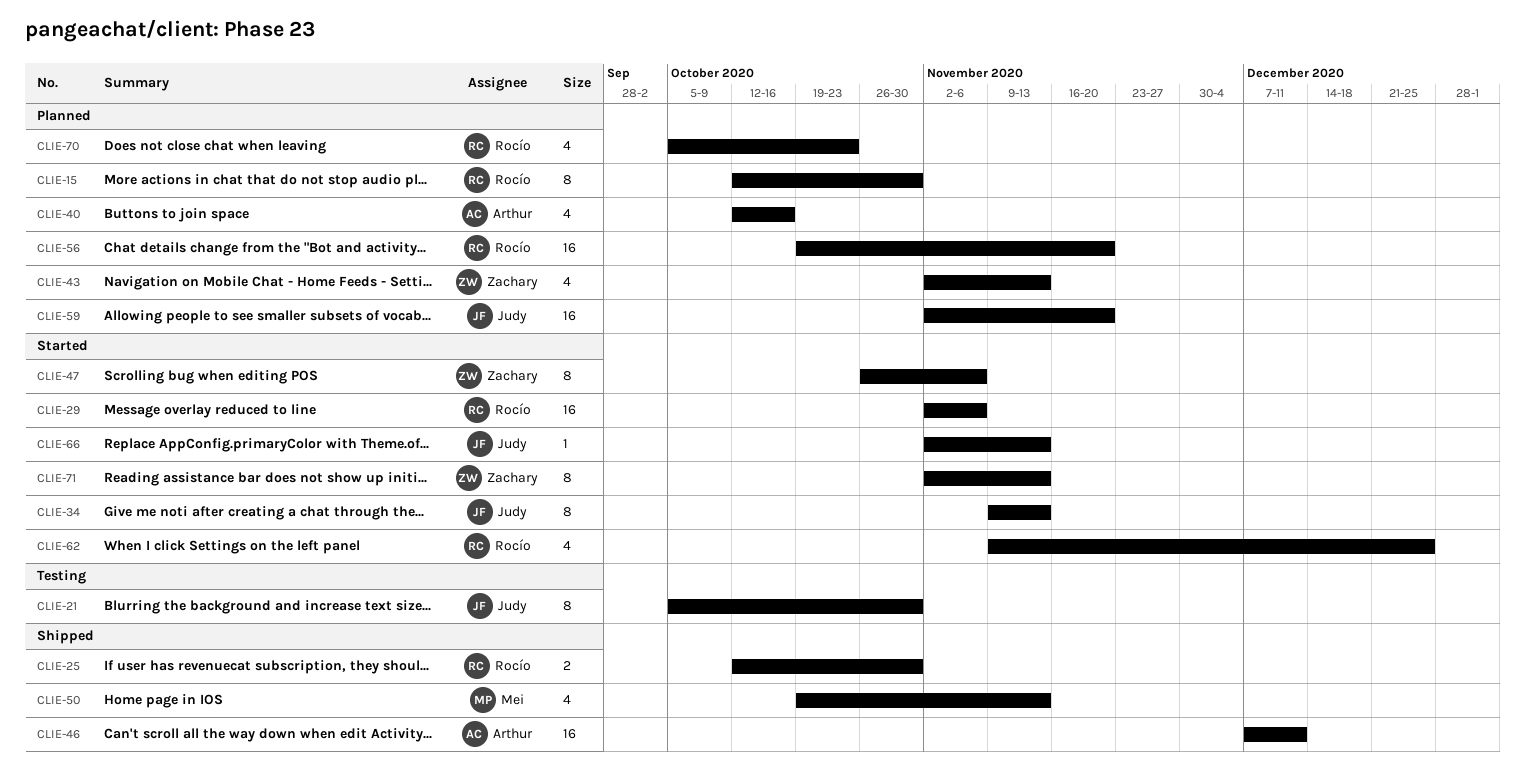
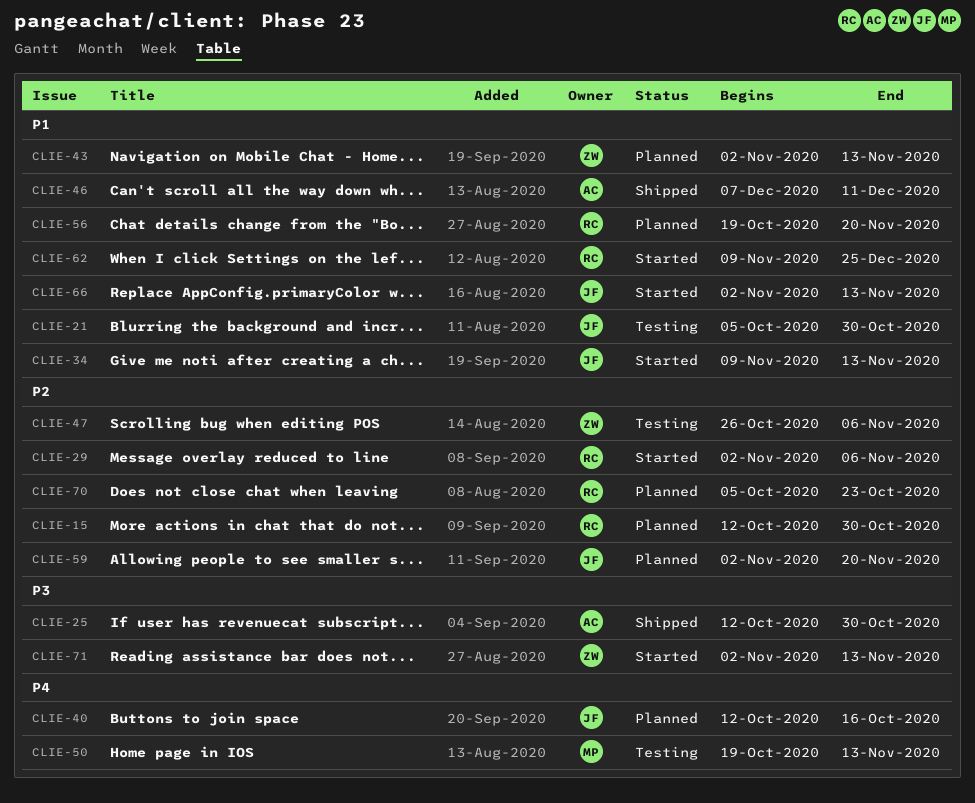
CLIE-25, owner: Rocío -> Arthur
CLIE-40, owner: Arthur -> Judy
CLIE-47, status: Started -> Testing
CLIE-50, status: Shipped -> Testing

